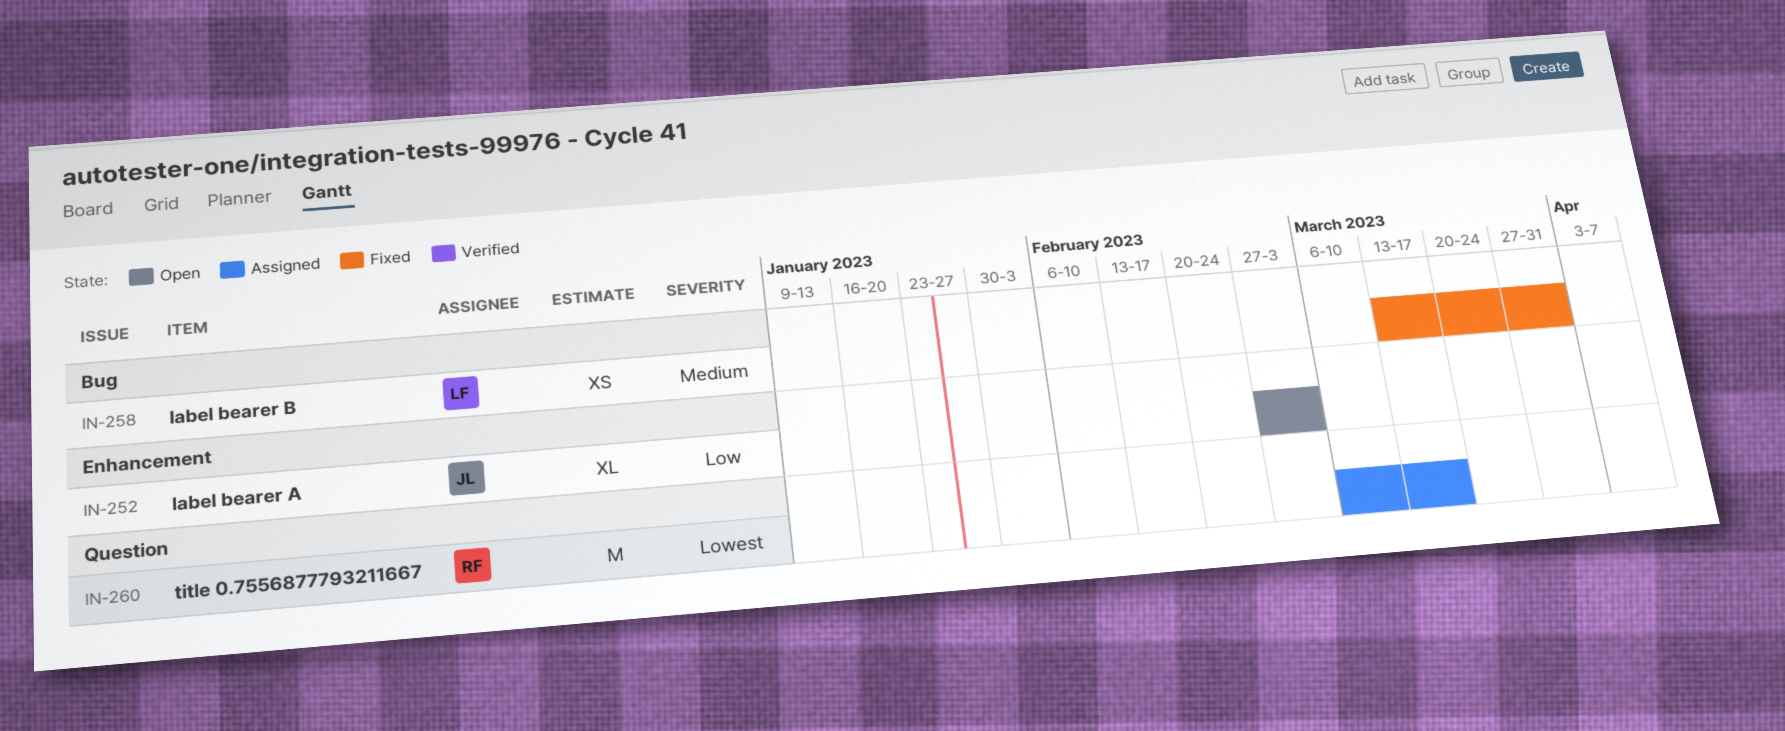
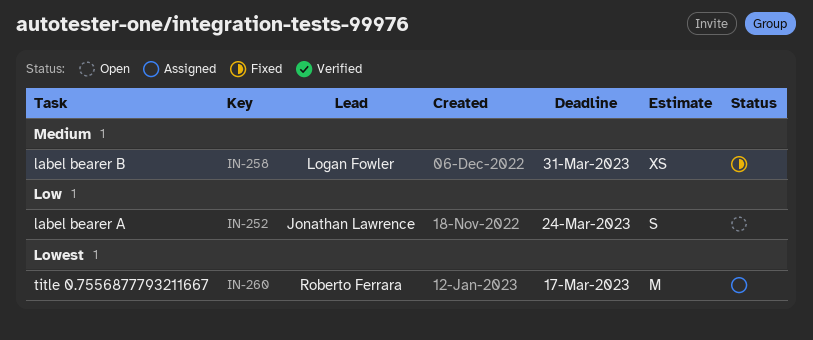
IN-252, estimate: XL -> S
IN-252, due: Mar 3 -> Mar 24

